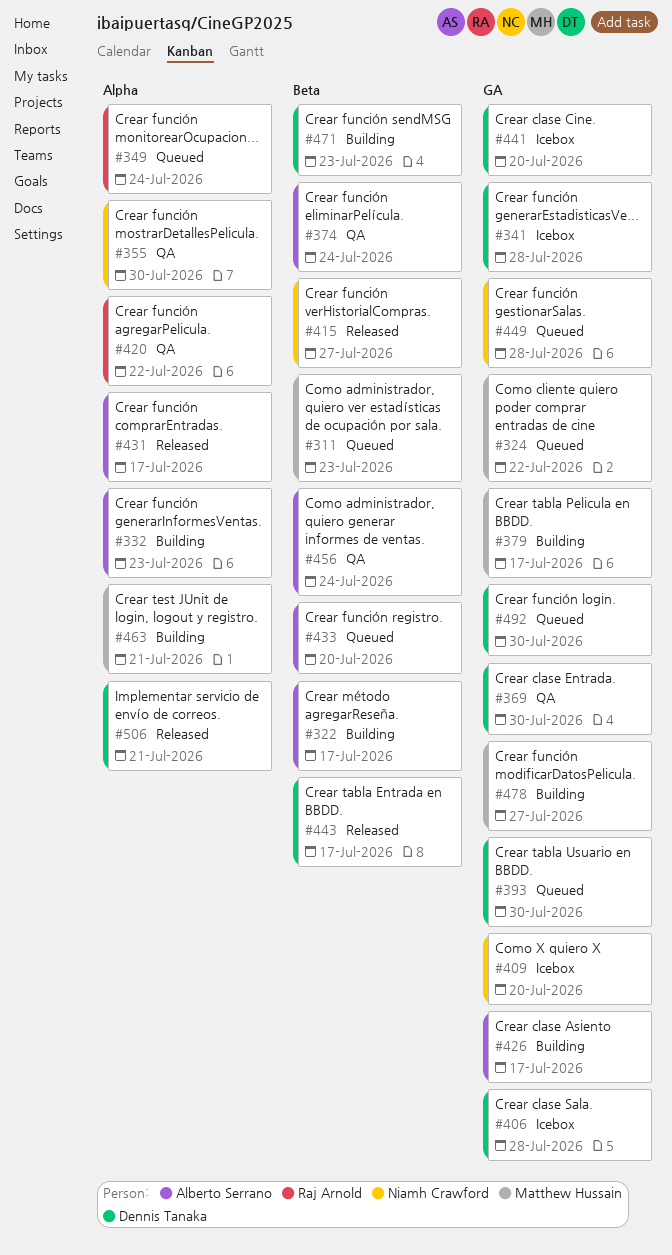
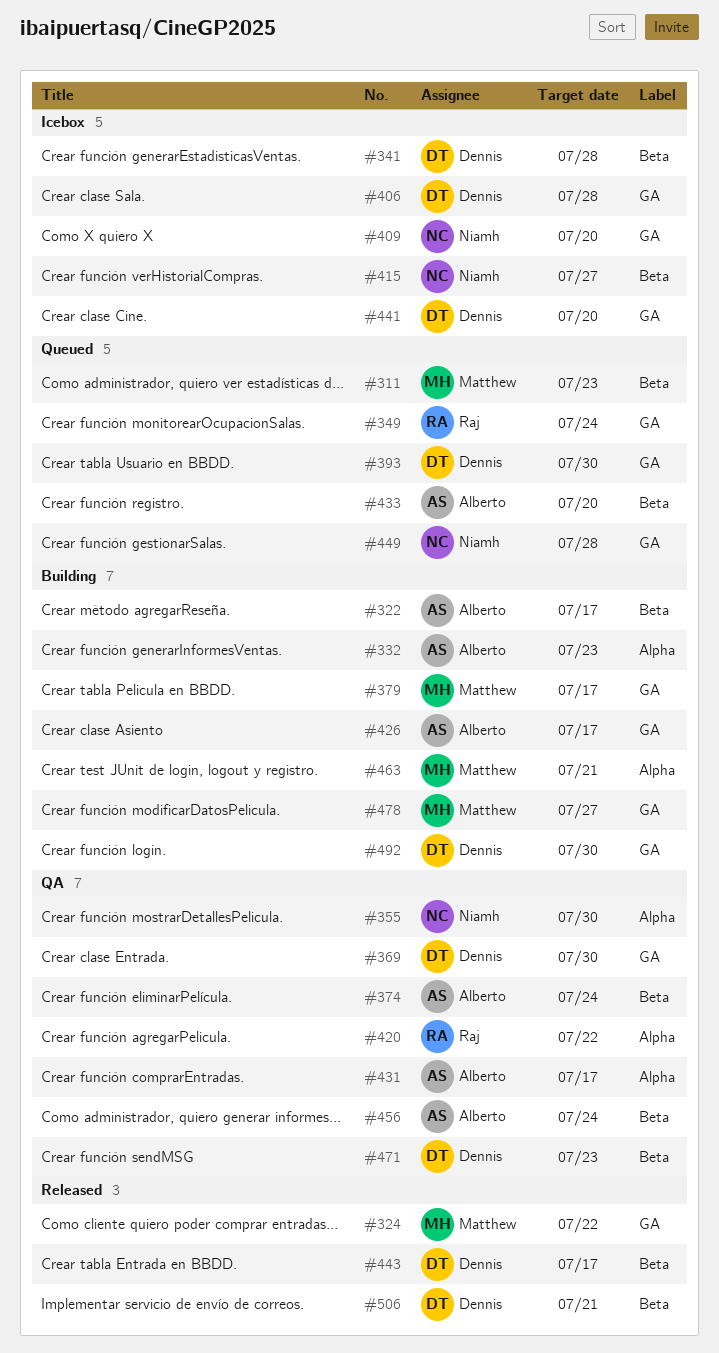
#324, status: Queued -> Released
#341, label: GA -> Beta
#349, label: Alpha -> GA
#415, status: Released -> Icebox
#431, status: Released -> QA
#471, status: Building -> QA
#492, status: Queued -> Building
#506, label: Alpha -> Beta

